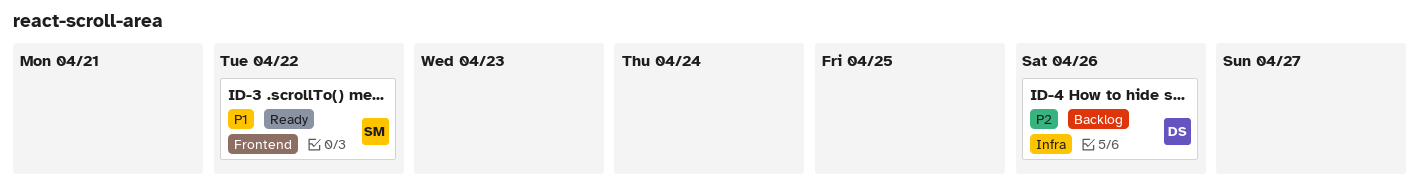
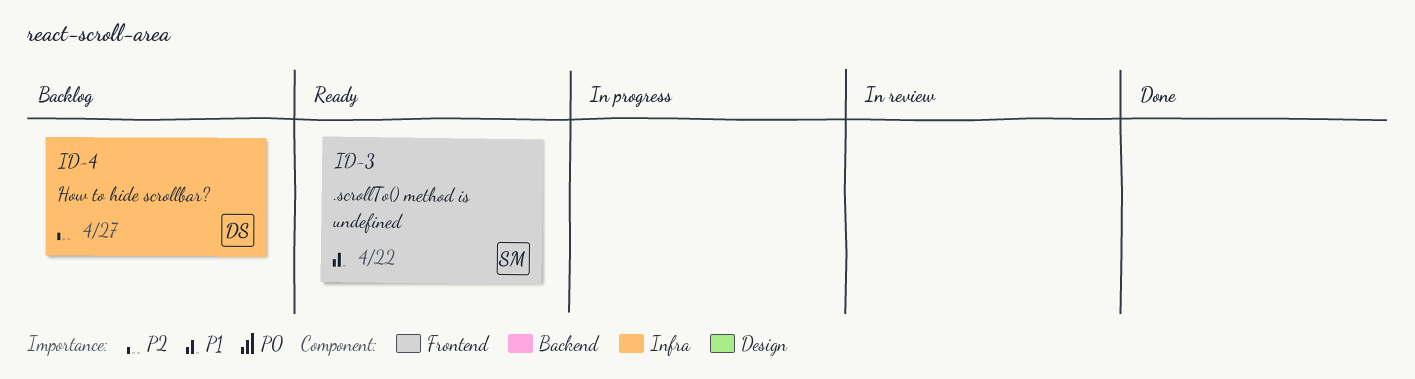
ID-4, due: Apr 26 -> Apr 27

